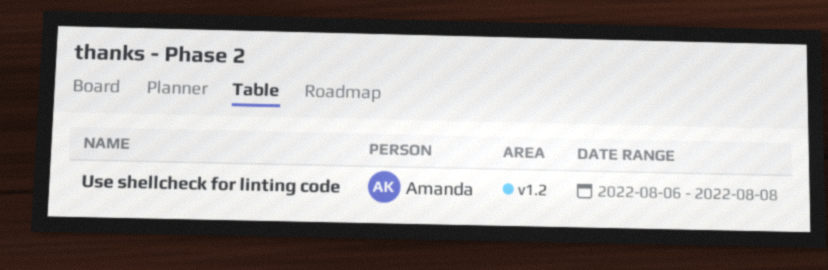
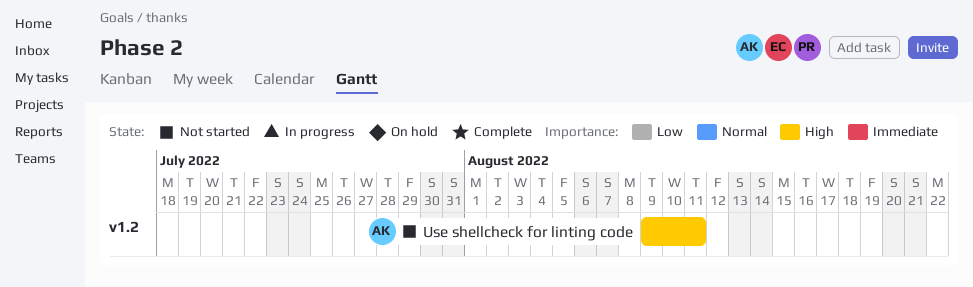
Use shellcheck for linting code, start: Aug 6 -> Aug 9
Use shellcheck for linting code, due: Aug 8 -> Aug 11

